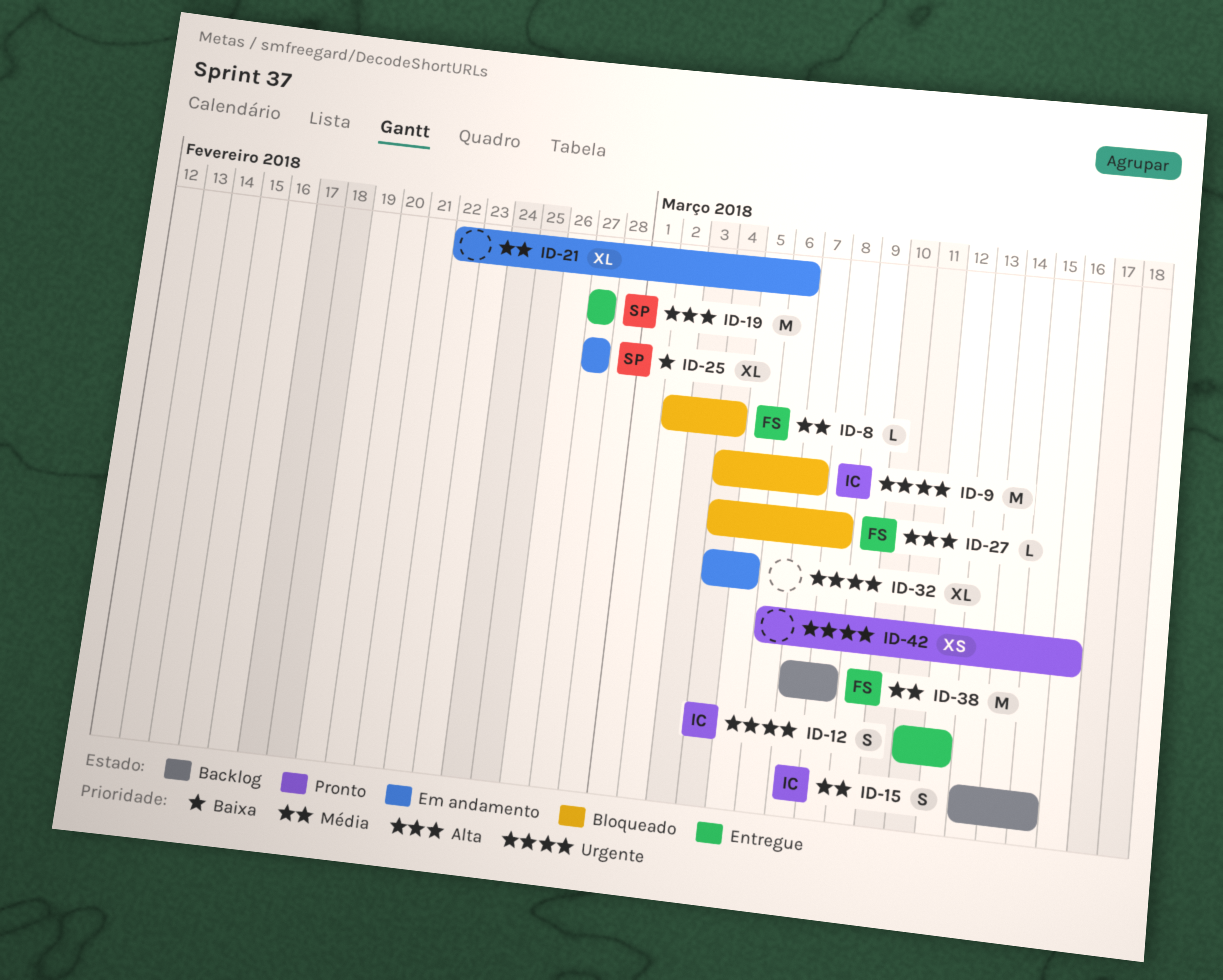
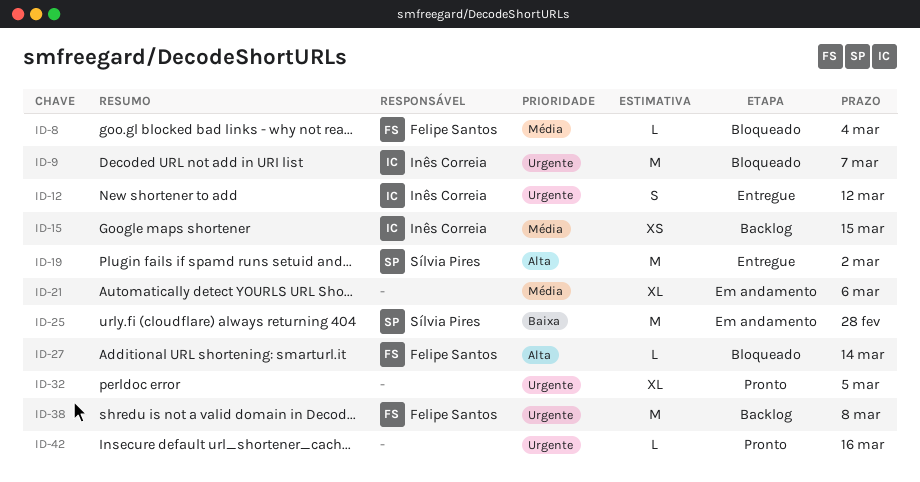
ID-15, estimate: S -> XS
ID-19, due: Feb 27 -> Mar 2
ID-25, estimate: XL -> M
ID-25, due: Feb 27 -> Feb 28
ID-27, due: Mar 8 -> Mar 14
ID-32, status: Em andamento -> Pronto
ID-38, priority: Média -> Urgente
ID-42, estimate: XS -> L

